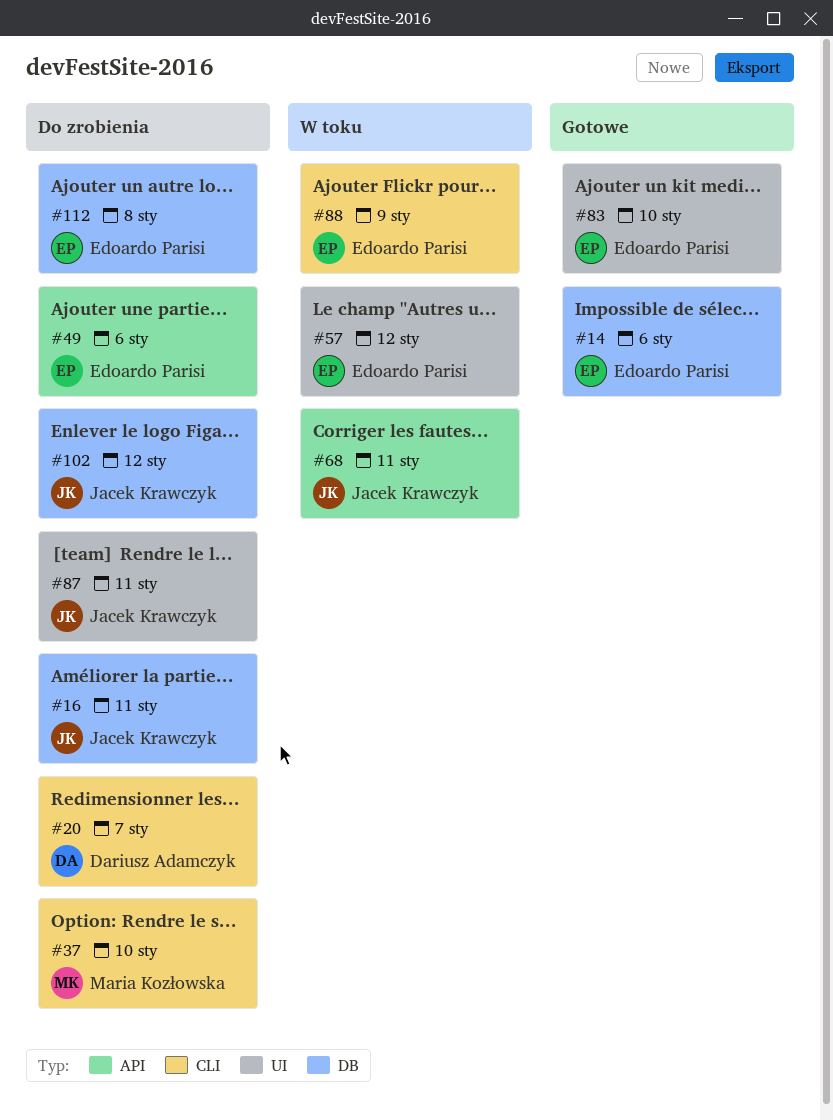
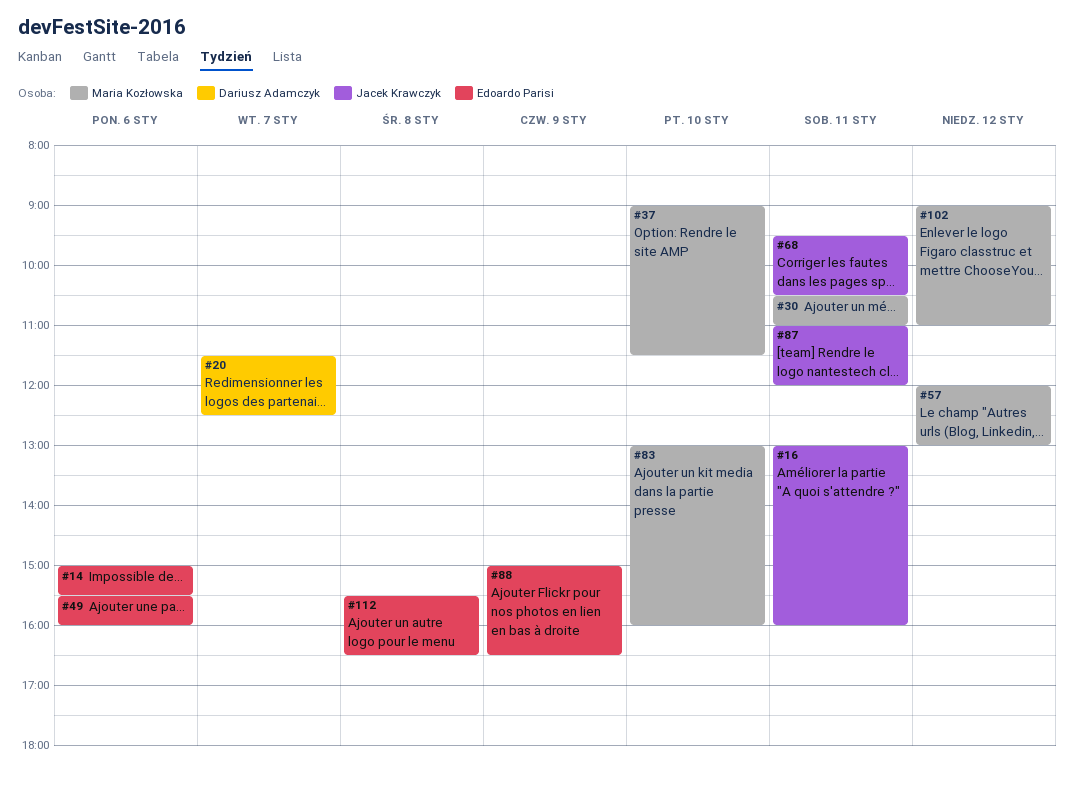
#30: none -> present
#57, owner: Edoardo Parisi -> Maria Kozłowska
#83, owner: Edoardo Parisi -> Maria Kozłowska
#102, owner: Jacek Krawczyk -> Maria Kozłowska

